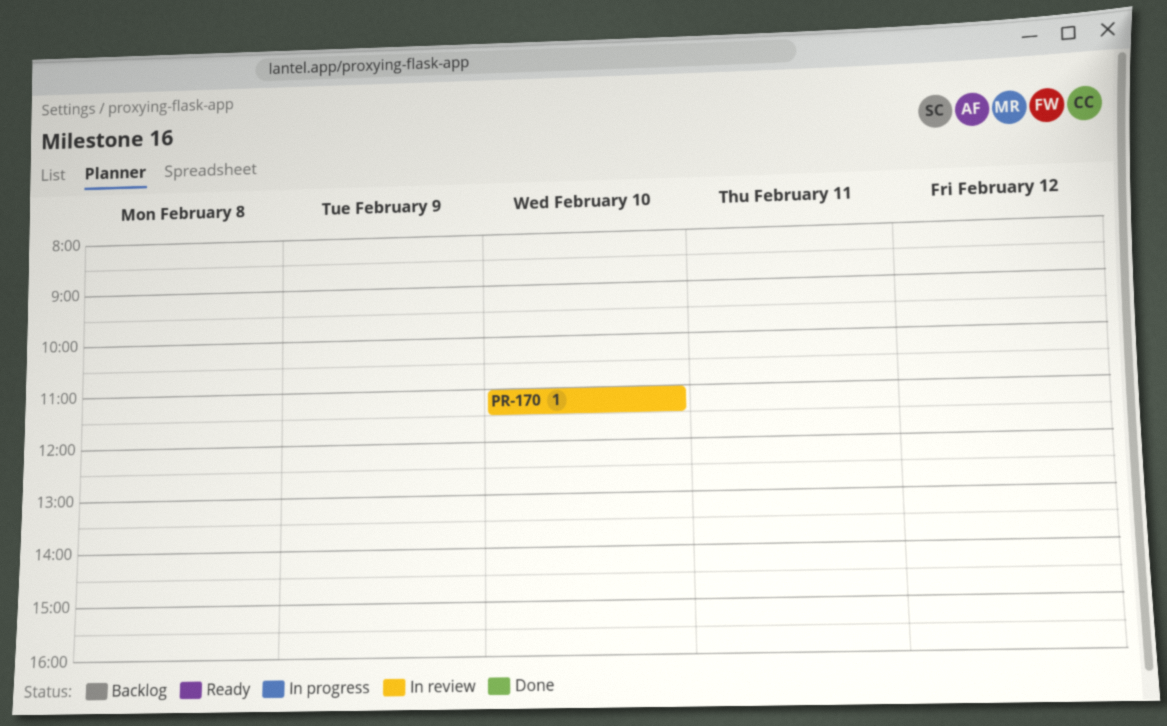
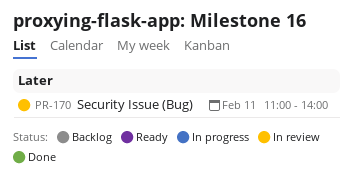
PR-170, day: Feb 10 -> Feb 11
PR-170, ends: 11:30 -> 14:00

